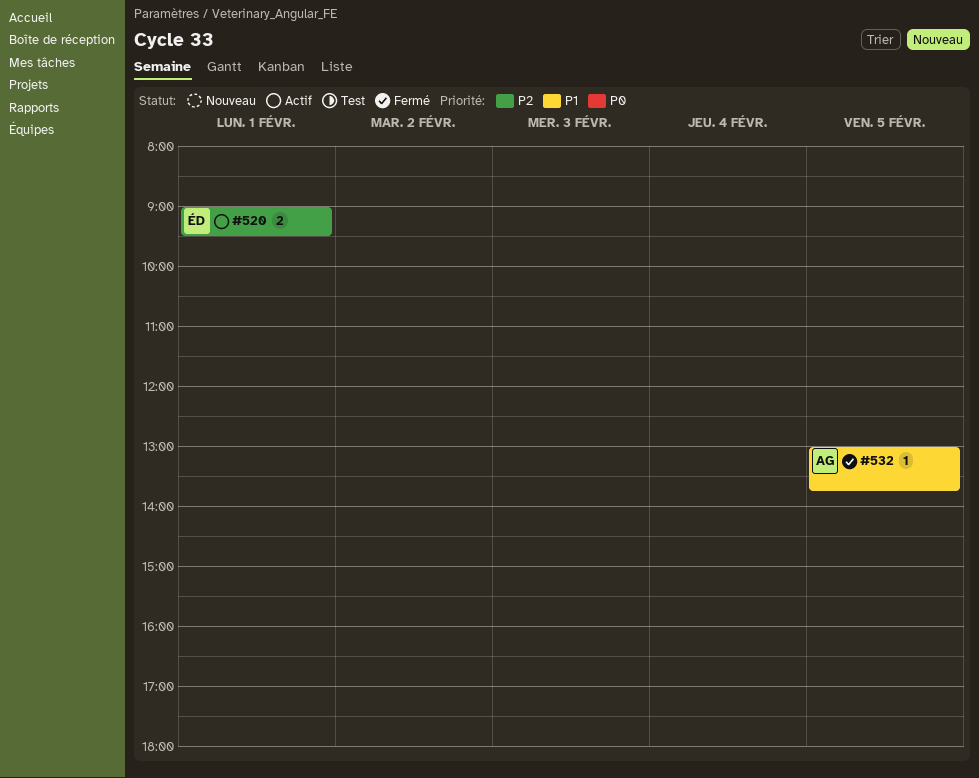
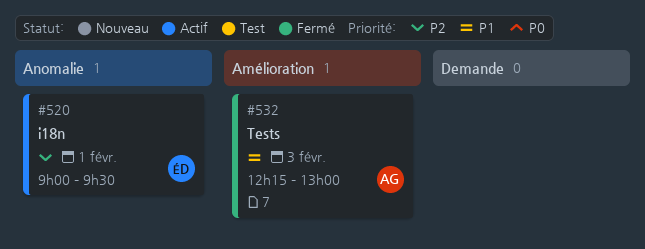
#532, day: Feb 5 -> Feb 3
#532, begins: 13:00 -> 12:15
#532, ends: 13:45 -> 13:00

